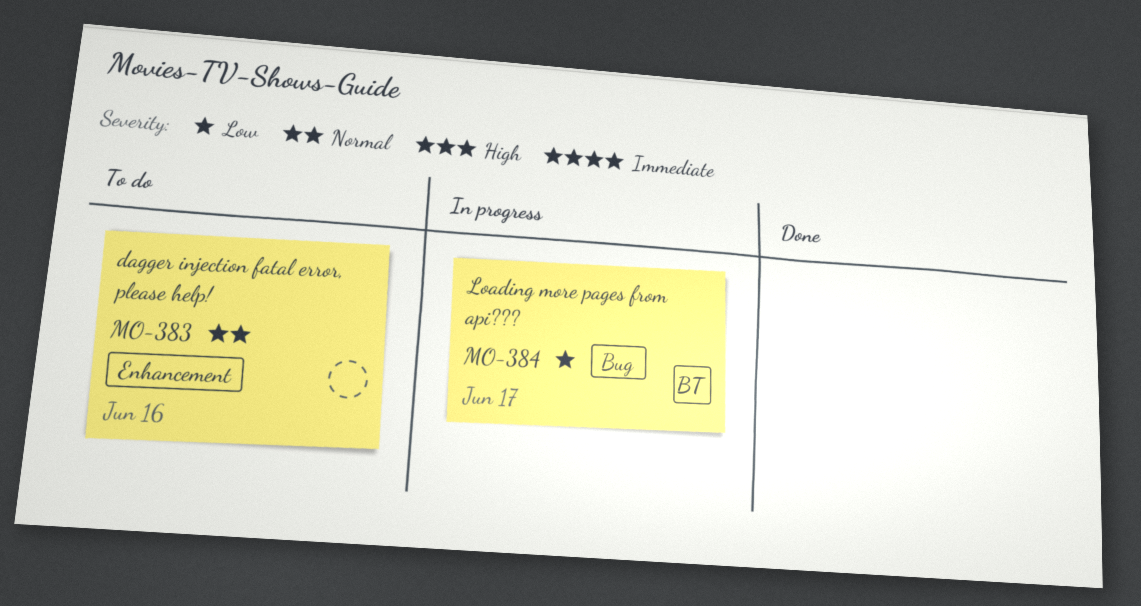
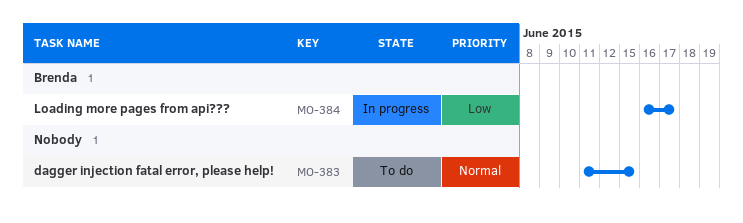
MO-383, due: Jun 16 -> Jun 15

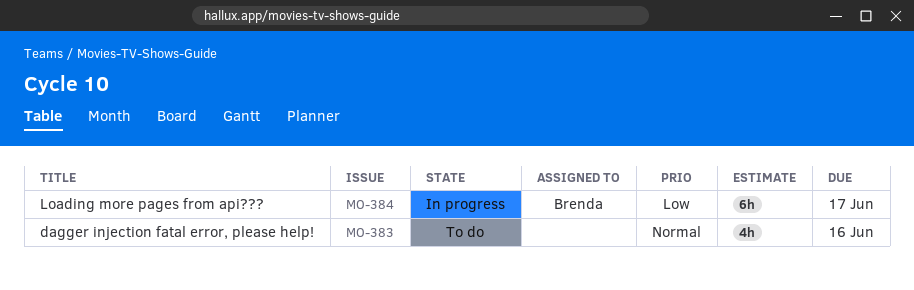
MO-383, due: Jun 15 -> Jun 16

